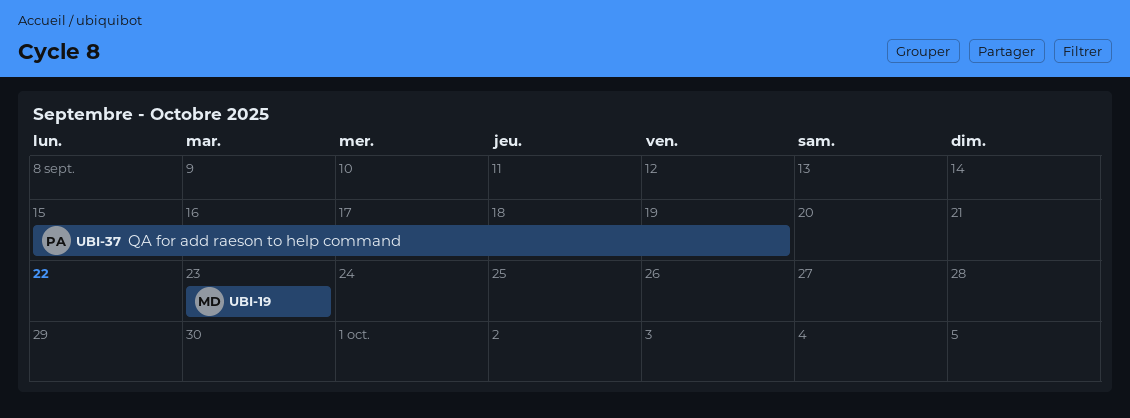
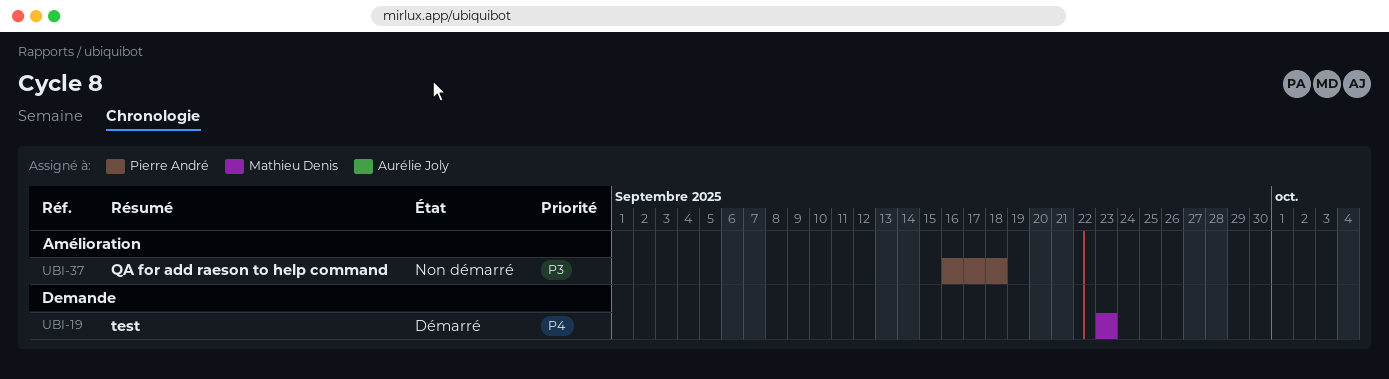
UBI-37, start: Sep 15 -> Sep 16
UBI-37, due: Sep 19 -> Sep 18

